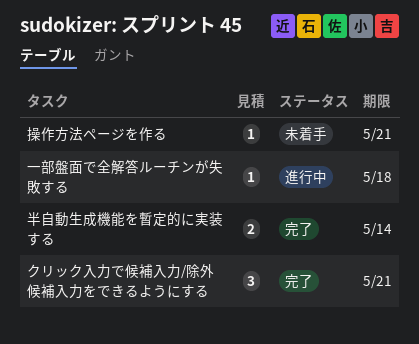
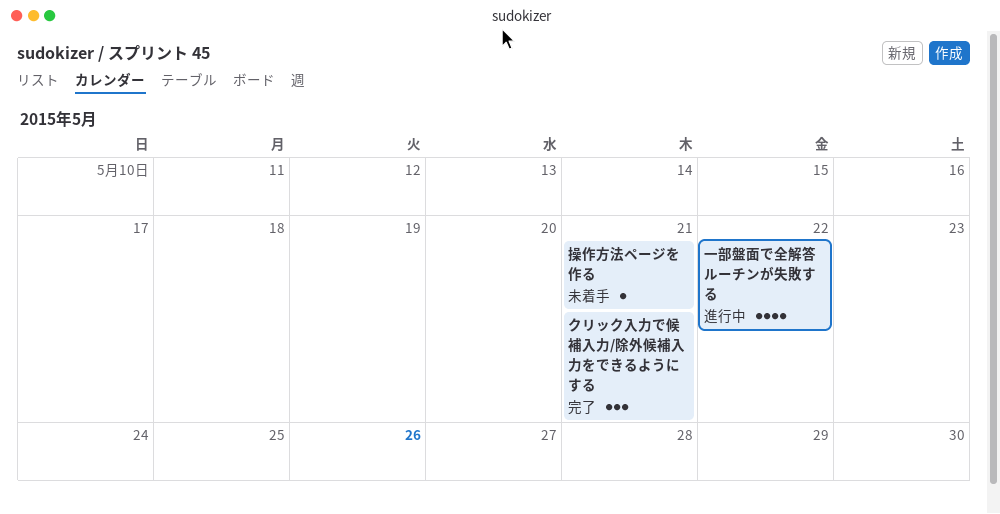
一部盤面で全解答ルーチンが失敗する, estimate: 1 -> 4
一部盤面で全解答ルーチンが失敗する, due: May 18 -> May 22
半自動生成機能を暫定的に実装する: present -> none

